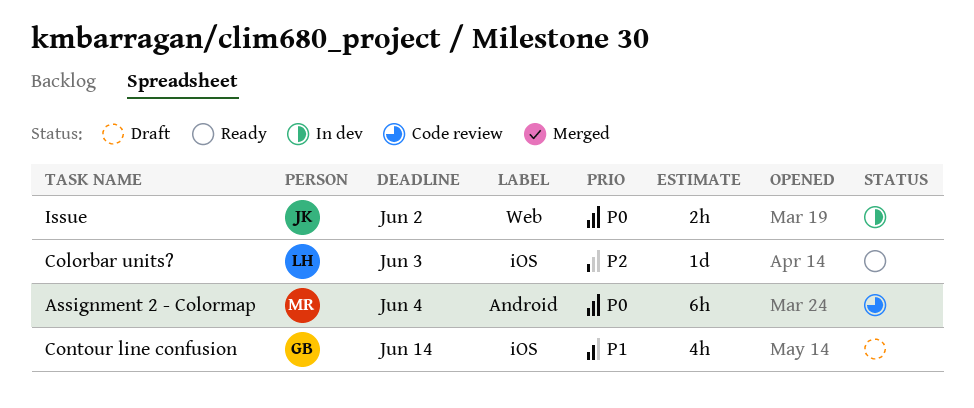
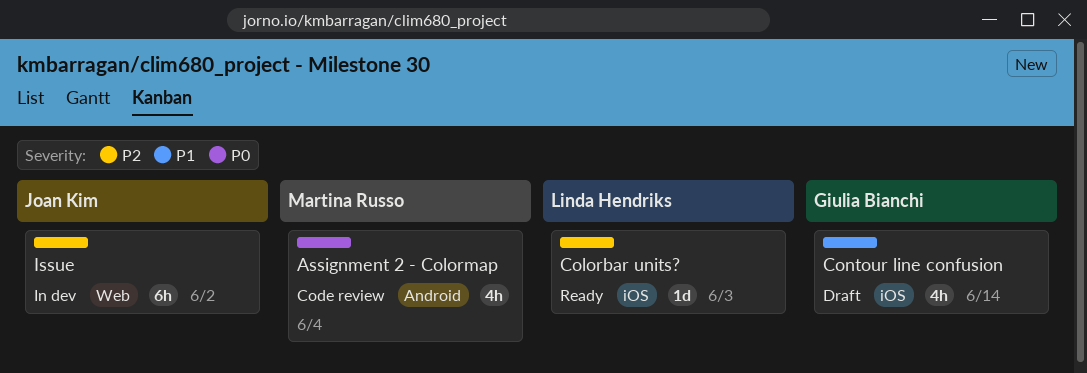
Assignment 2 - Colormap, estimate: 6h -> 4h
Issue, priority: P0 -> P2
Issue, estimate: 2h -> 6h

